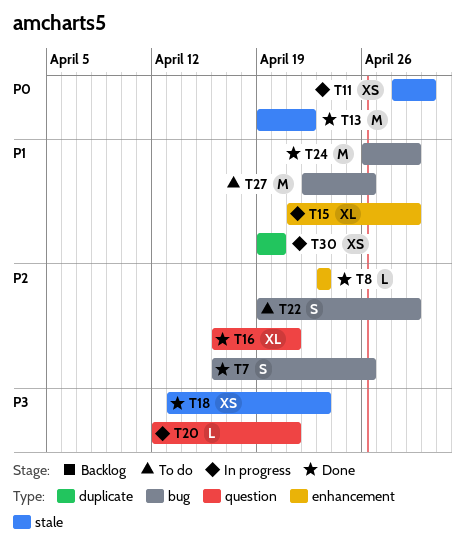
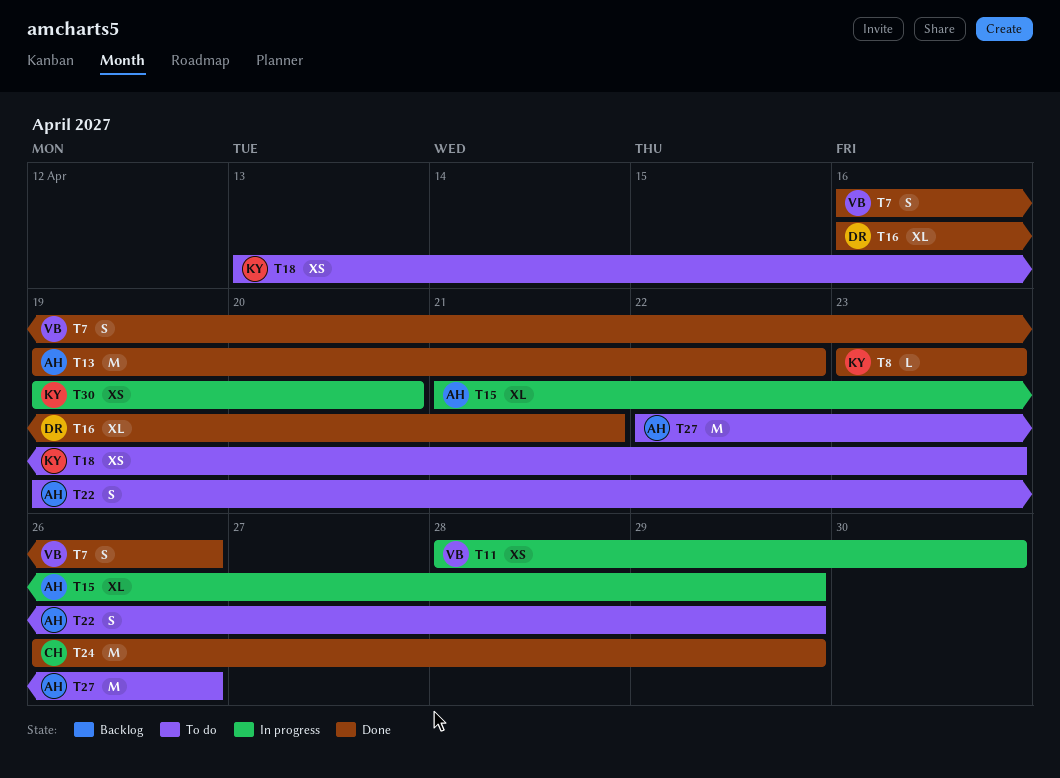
T18, status: Done -> To do
T20: present -> none

